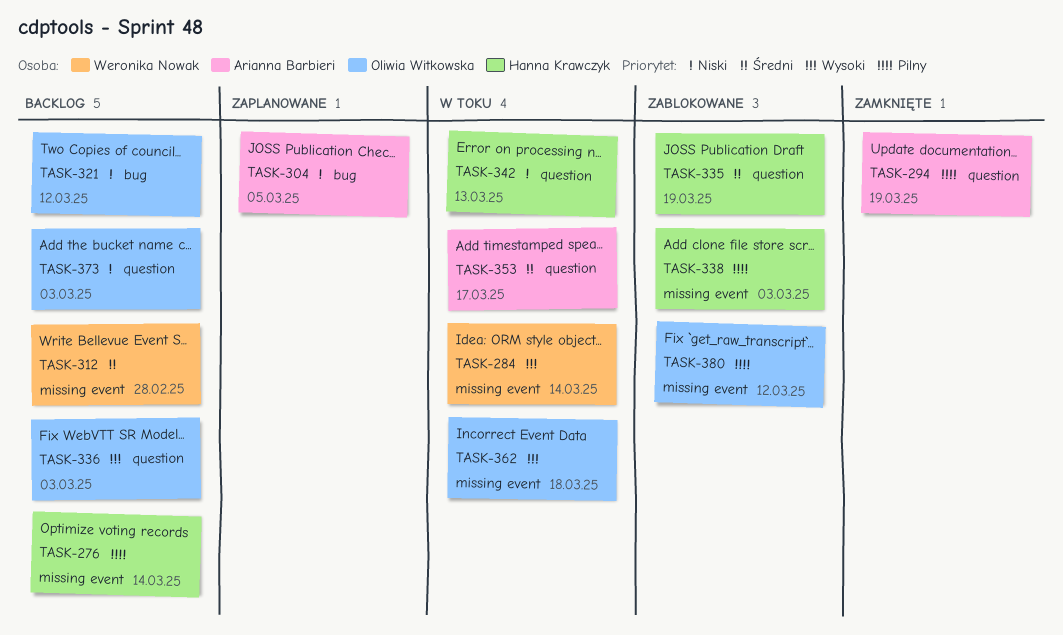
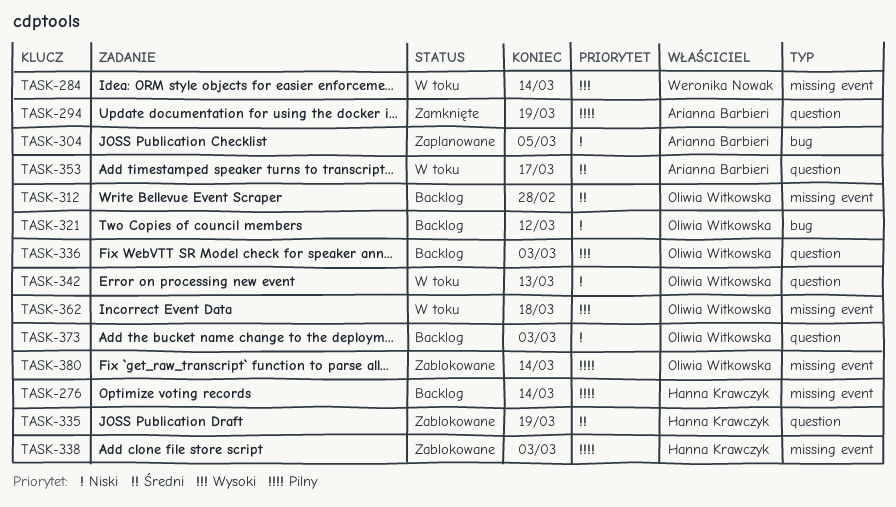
TASK-312, owner: Weronika Nowak -> Oliwia Witkowska
TASK-342, owner: Hanna Krawczyk -> Oliwia Witkowska
TASK-380, due: Mar 12 -> Mar 14

